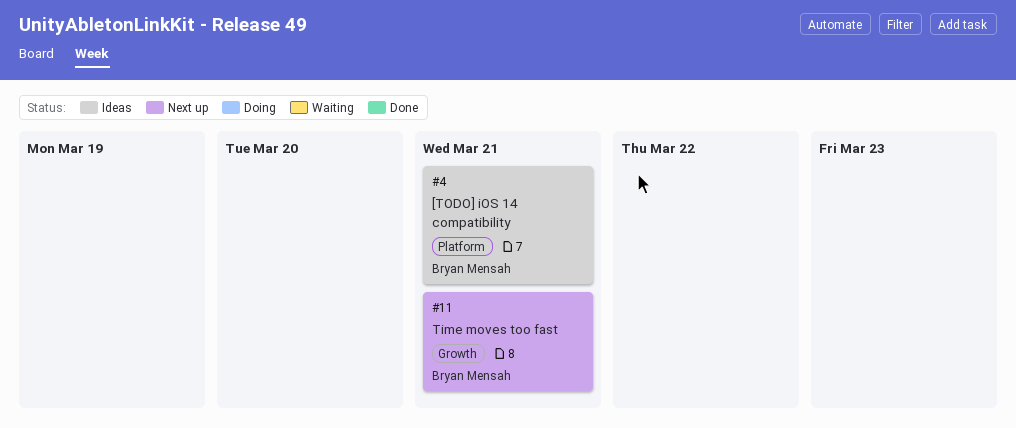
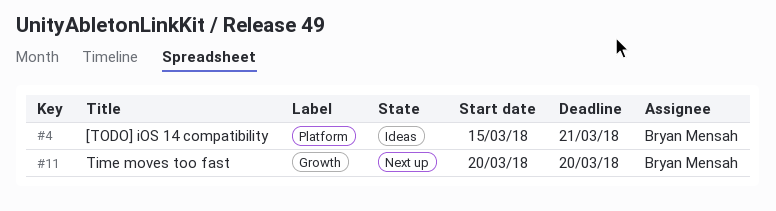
#11, due: Mar 21 -> Mar 20

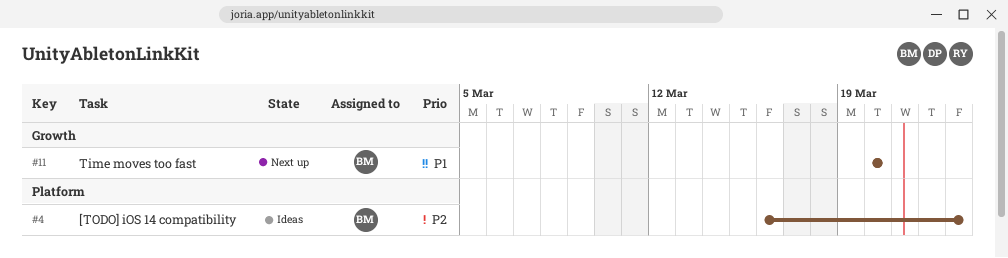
#4, start: Mar 15 -> Mar 16
#4, due: Mar 21 -> Mar 23

